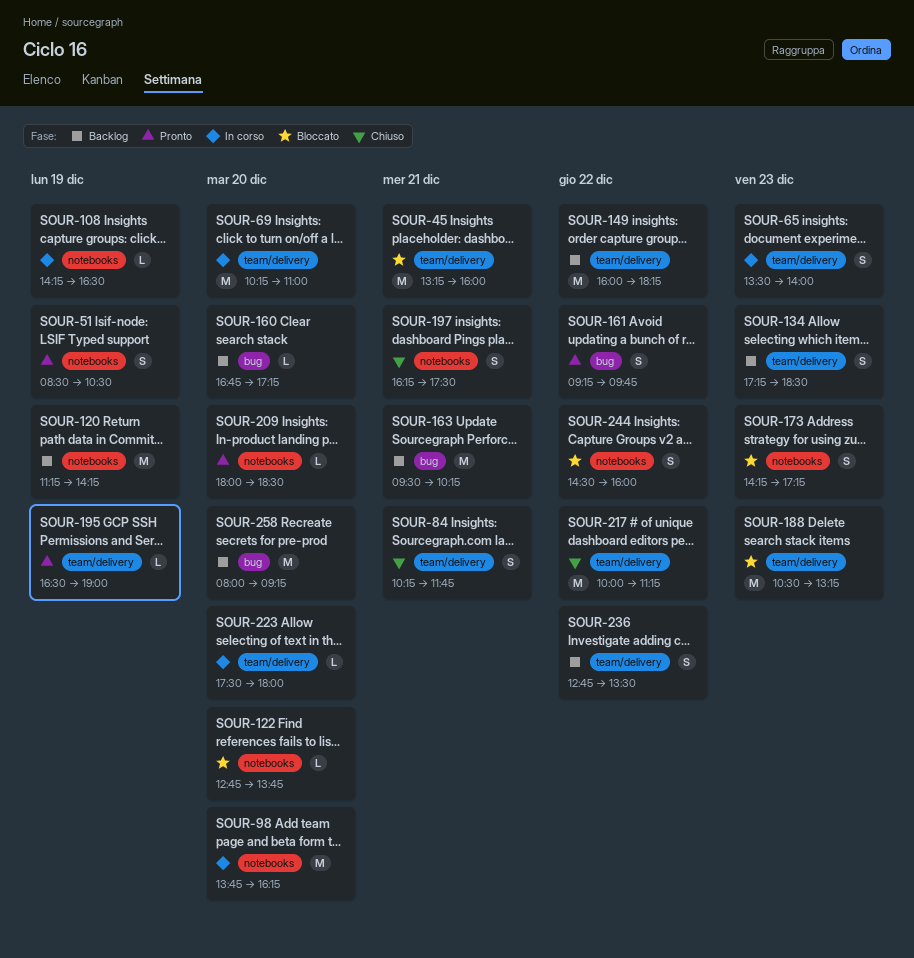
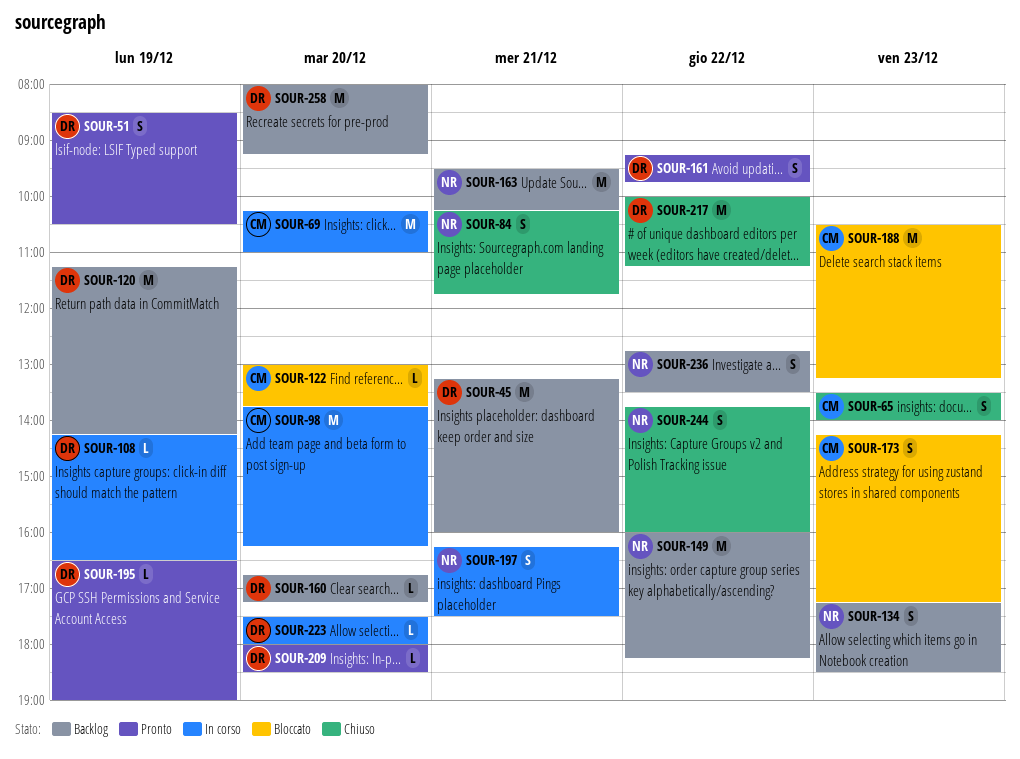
SOUR-45, status: Bloccato -> Backlog
SOUR-65, status: In corso -> Chiuso
SOUR-122, begins: 12:45 -> 13:00
SOUR-197, status: Chiuso -> In corso
SOUR-244, status: Bloccato -> Chiuso
SOUR-244, begins: 14:30 -> 13:45

